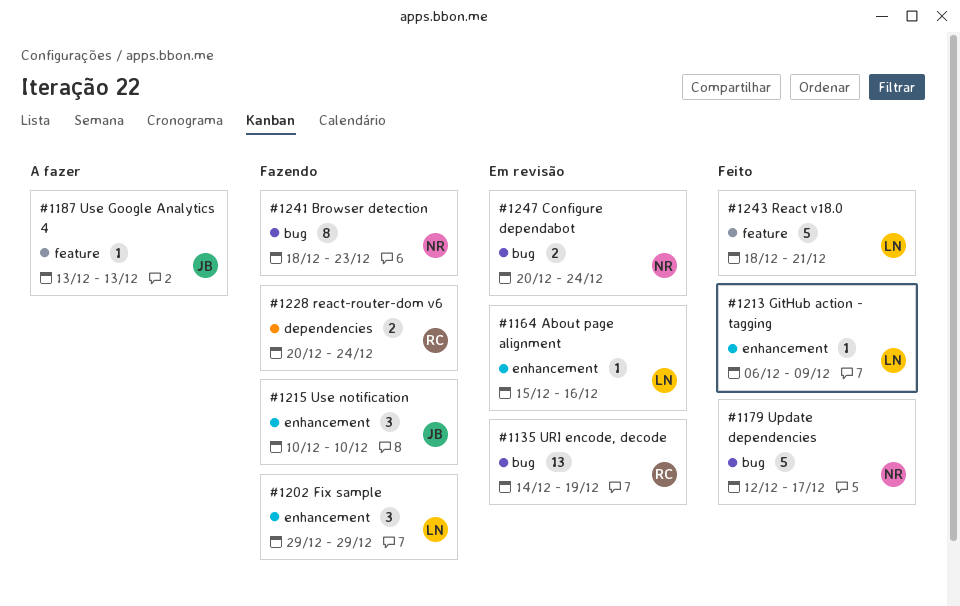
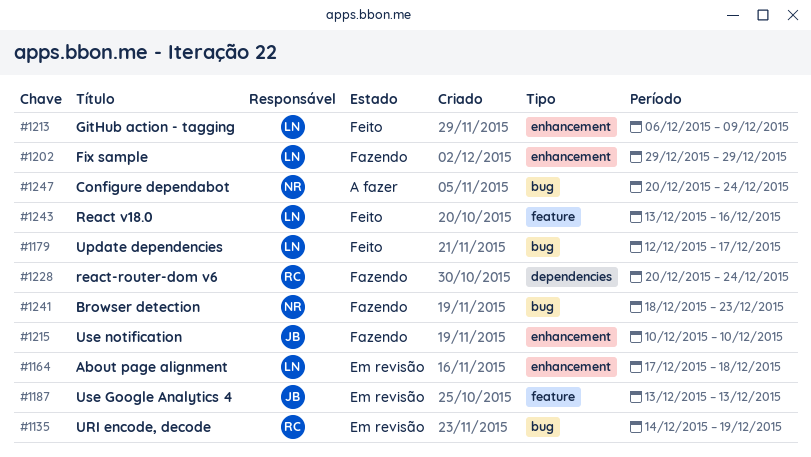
#1164, start: Dec 15 -> Dec 17
#1164, due: Dec 16 -> Dec 18
#1179, owner: NR -> LN
#1187, status: A fazer -> Em revisão
#1243, start: Dec 18 -> Dec 13
#1243, due: Dec 21 -> Dec 16
#1247, status: Em revisão -> A fazer

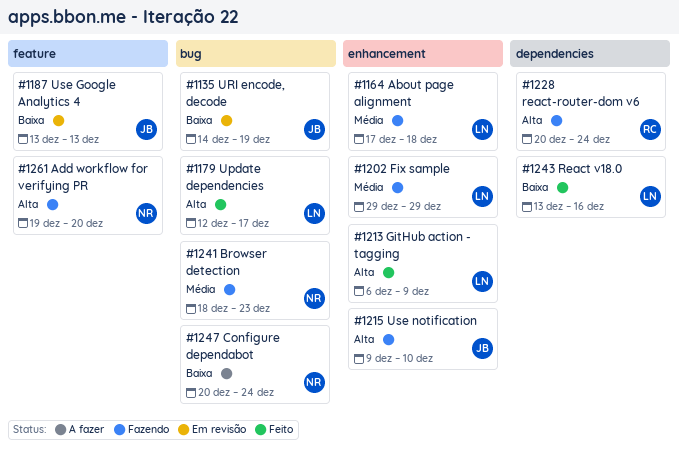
#1135, owner: RC -> JB
#1164, status: Em revisão -> Fazendo
#1215, start: Dec 10 -> Dec 9
#1243, label: feature -> dependencies
#1261: none -> present

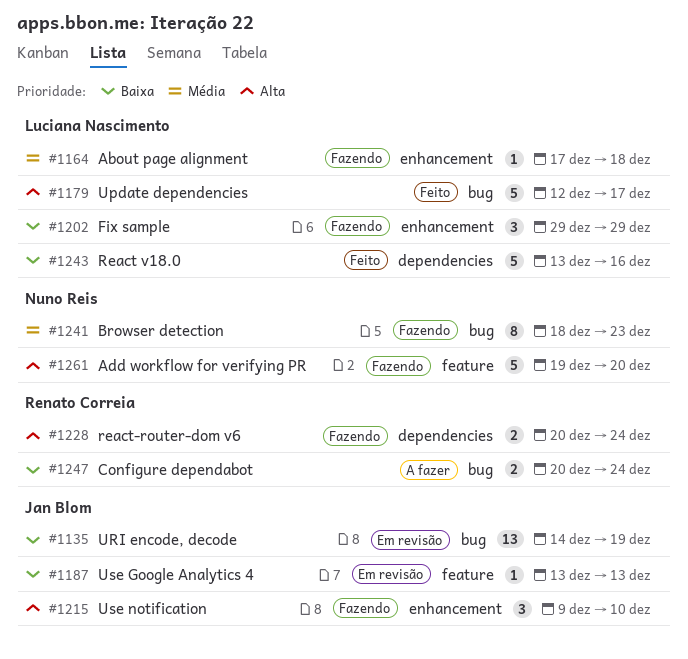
#1202, priority: Média -> Baixa
#1213: present -> none
#1247, owner: Nuno Reis -> Renato Correia

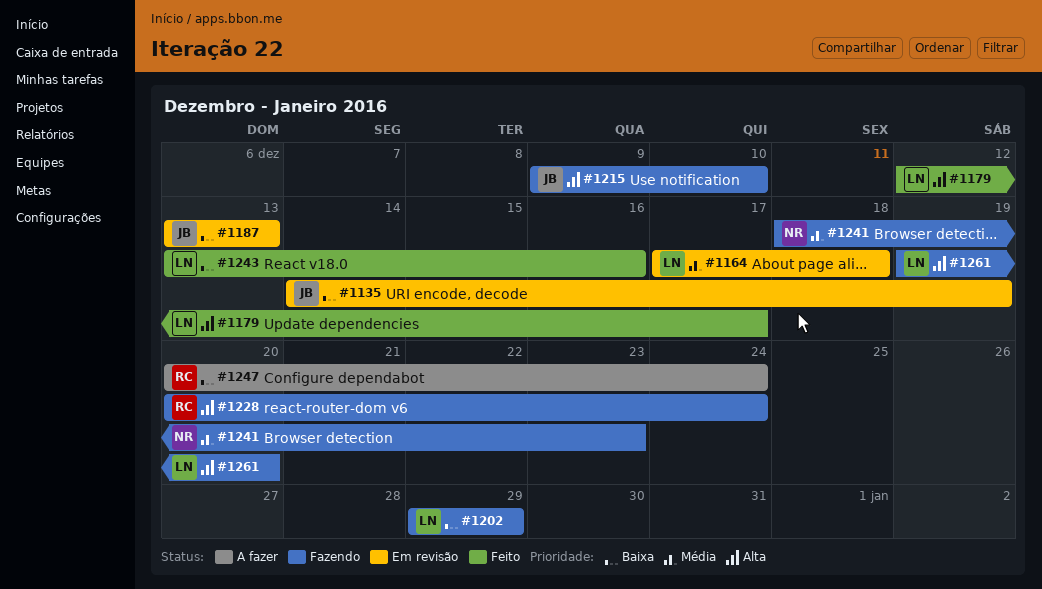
#1164, status: Fazendo -> Em revisão
#1261, owner: Nuno Reis -> Luciana Nascimento

